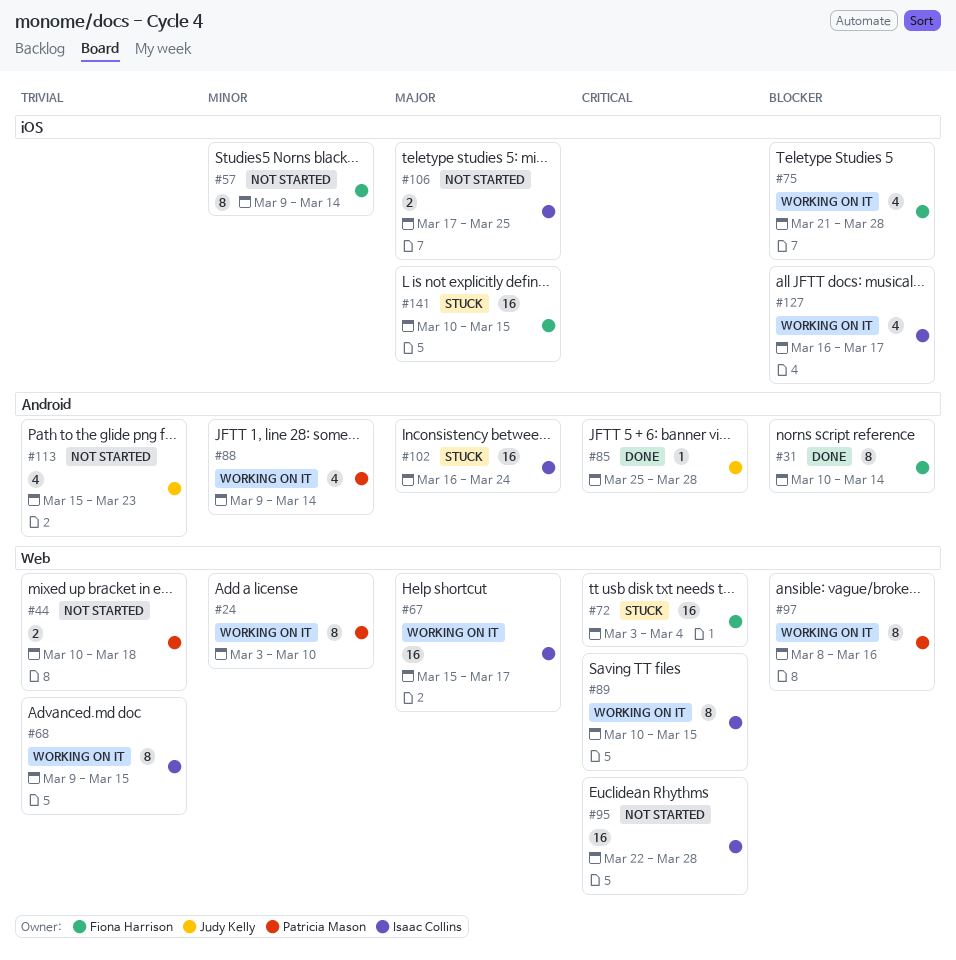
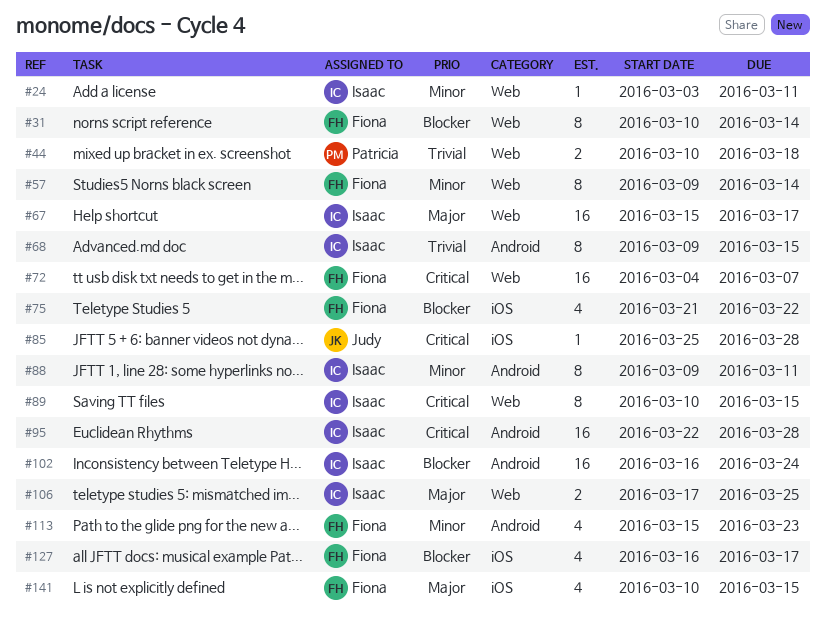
#24, owner: Patricia Mason -> Isaac Collins
#24, estimate: 8 -> 1
#24, due: Mar 10 -> Mar 11
#31, label: Android -> Web
#57, label: iOS -> Web
#68, label: Web -> Android
#72, start: Mar 3 -> Mar 4
#72, due: Mar 4 -> Mar 7
#75, due: Mar 28 -> Mar 22
#85, label: Android -> iOS
#88, owner: Patricia Mason -> Isaac Collins
#88, estimate: 4 -> 8
#88, due: Mar 14 -> Mar 11
#95, label: Web -> Android
#97: present -> none
#102, priority: Major -> Blocker
#106, label: iOS -> Web
#113, owner: Judy Kelly -> Fiona Harrison
#113, priority: Trivial -> Minor
#127, owner: Isaac Collins -> Fiona Harrison
#141, estimate: 16 -> 4

